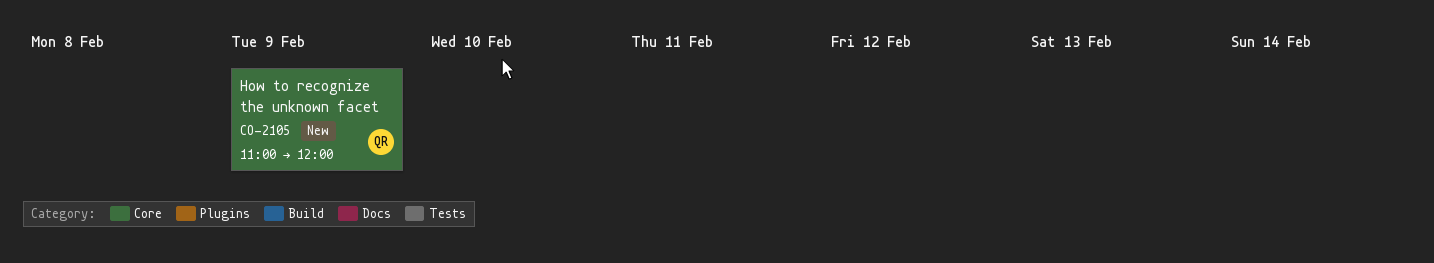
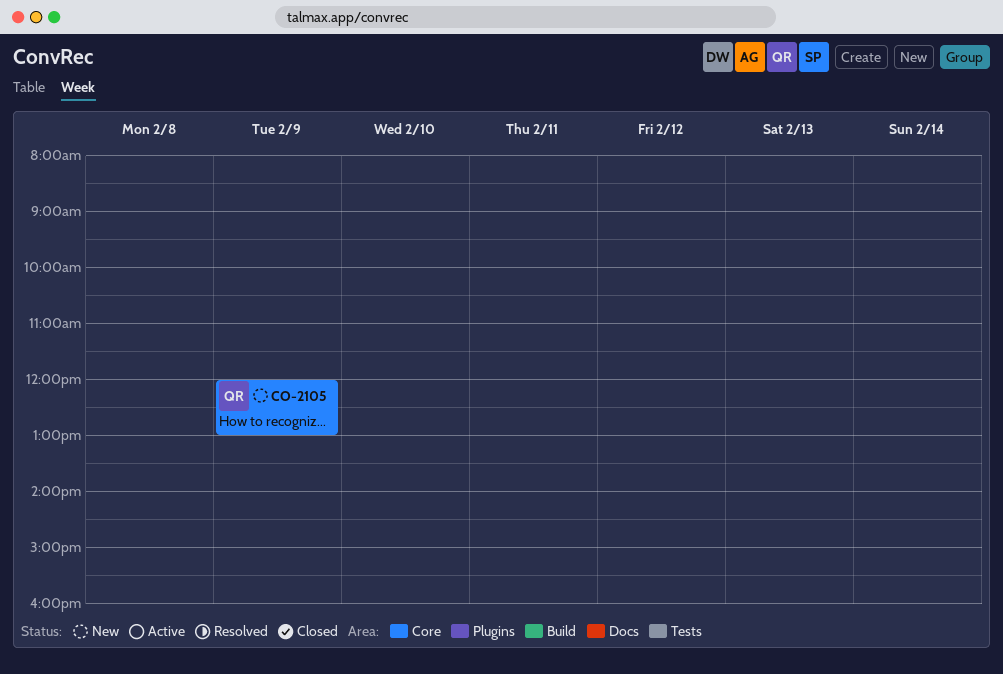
CO-2105, begins: 11:00 -> 12:00
CO-2105, ends: 12:00 -> 13:00

